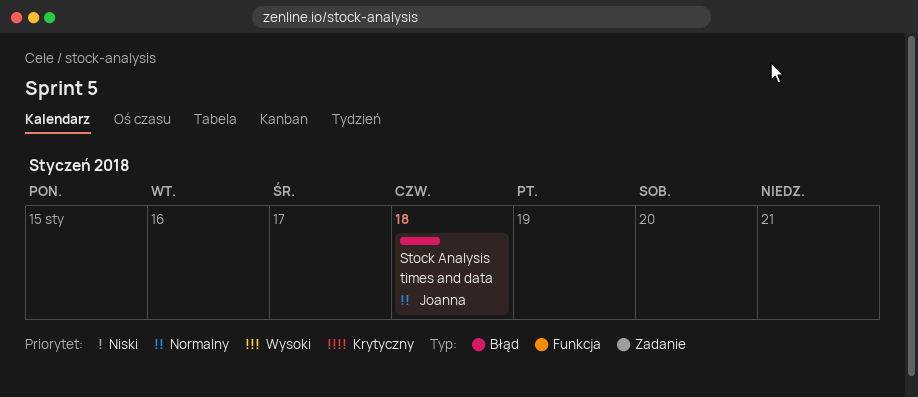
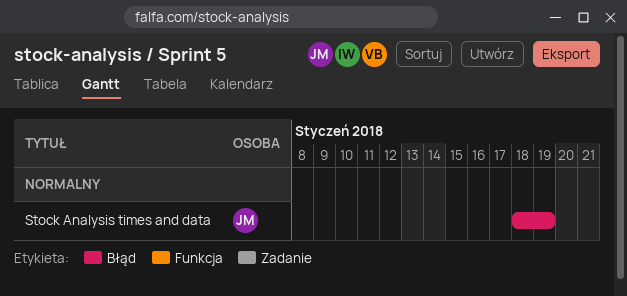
Stock Analysis times and data, due: Jan 18 -> Jan 19

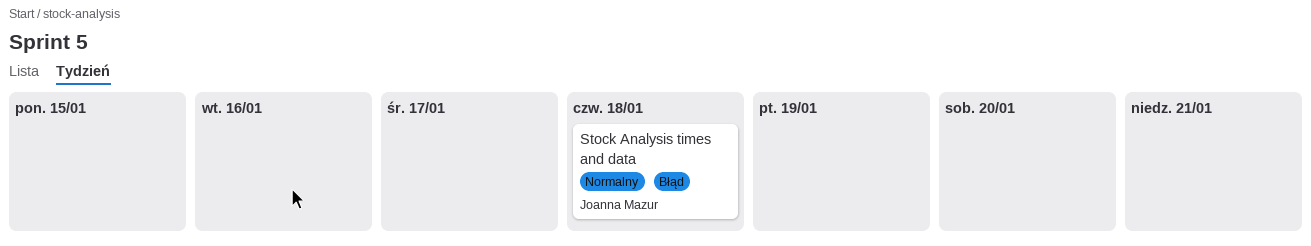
Stock Analysis times and data, due: Jan 19 -> Jan 18

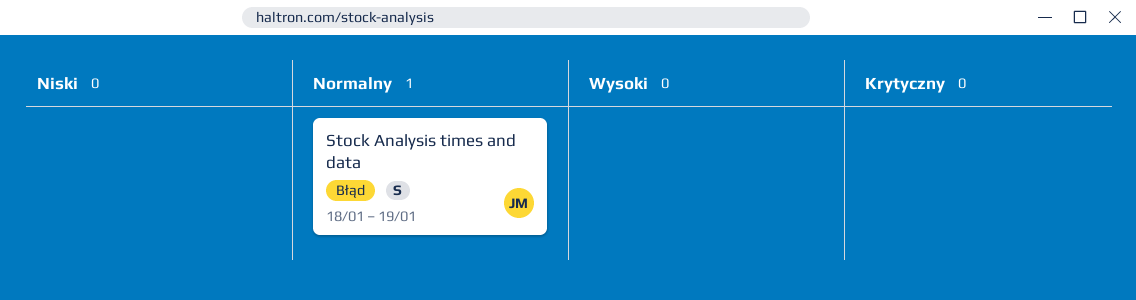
Stock Analysis times and data, due: Jan 18 -> Jan 19

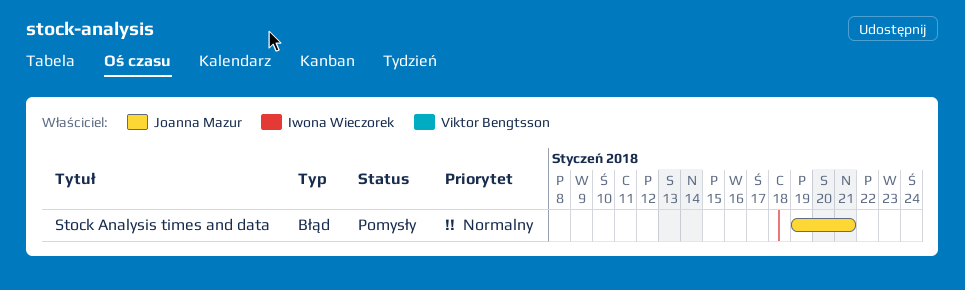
Stock Analysis times and data, start: Jan 18 -> Jan 19
Stock Analysis times and data, due: Jan 19 -> Jan 21

